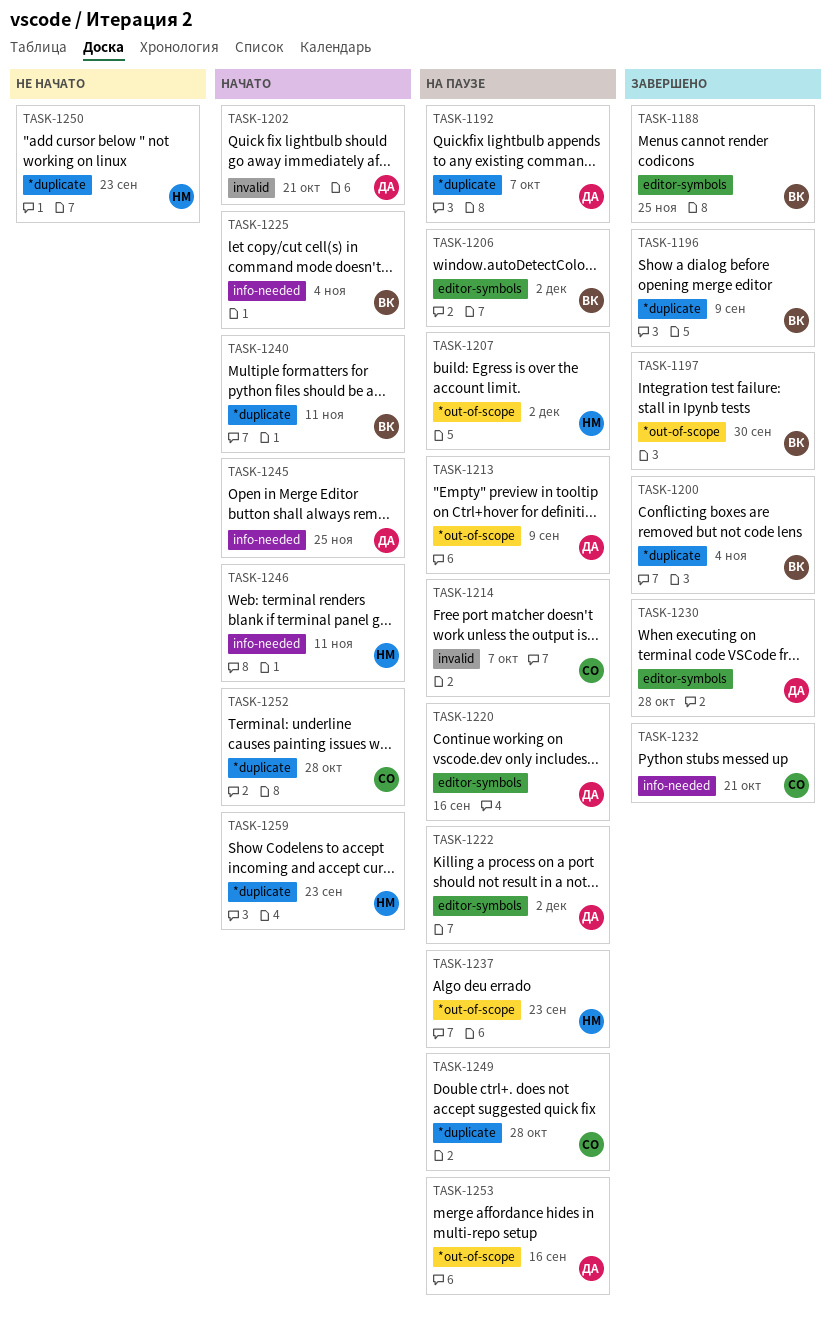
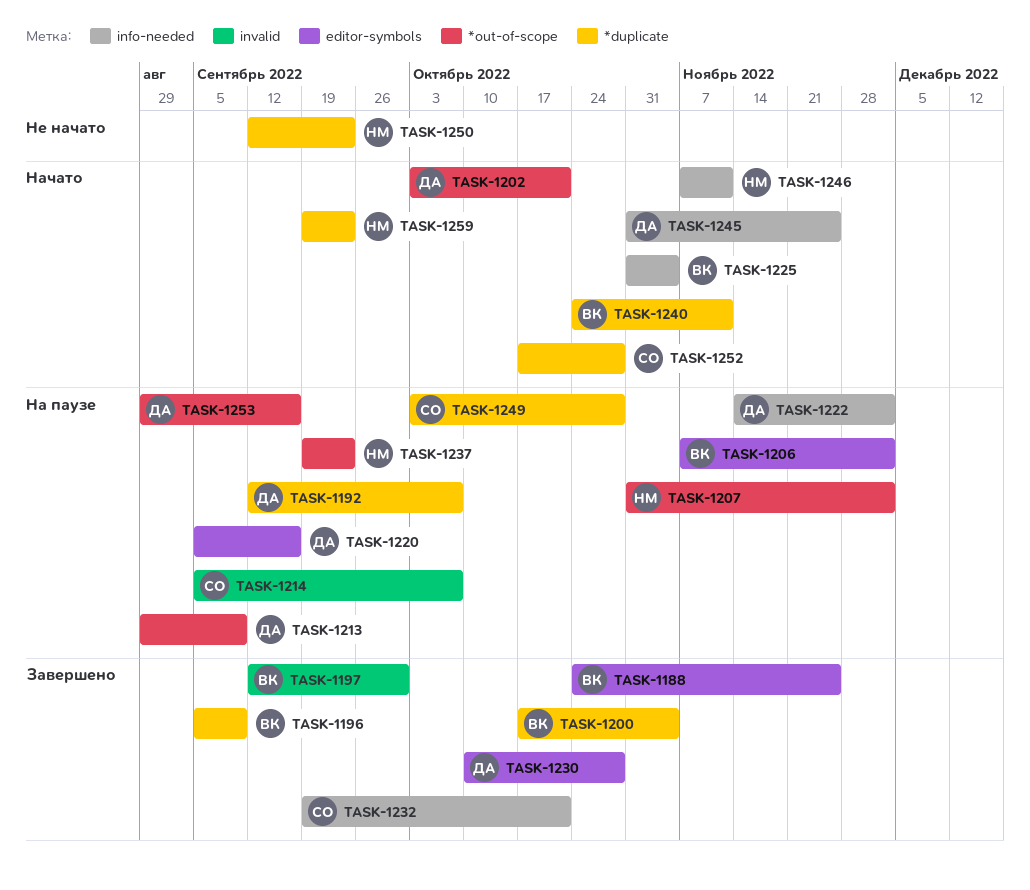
TASK-1197, label: *out-of-scope -> invalid
TASK-1202, label: invalid -> *out-of-scope
TASK-1222, label: editor-symbols -> info-needed

